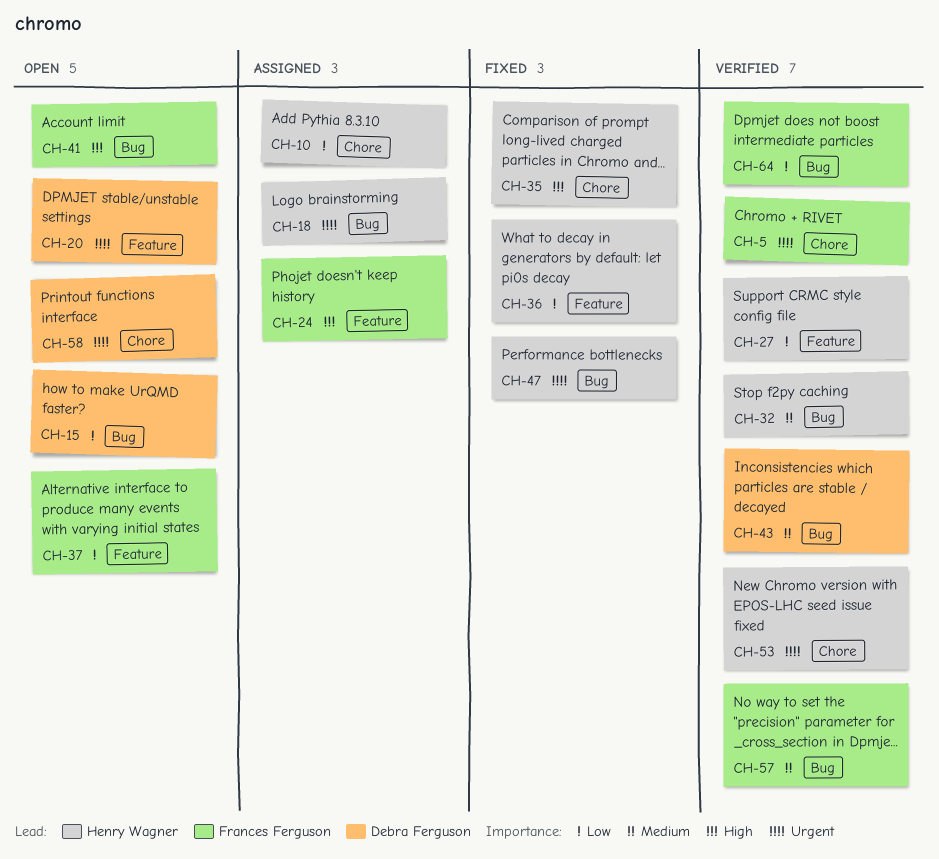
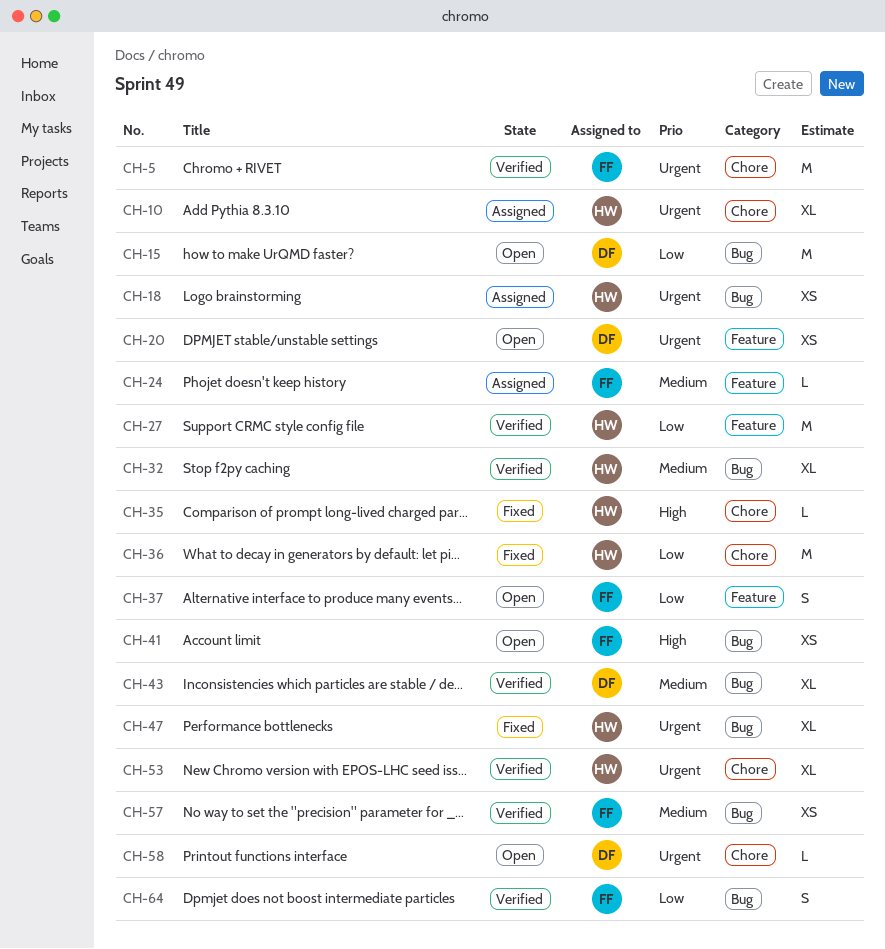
CH-10, priority: Low -> Urgent
CH-24, priority: High -> Medium
CH-36, label: Feature -> Chore

